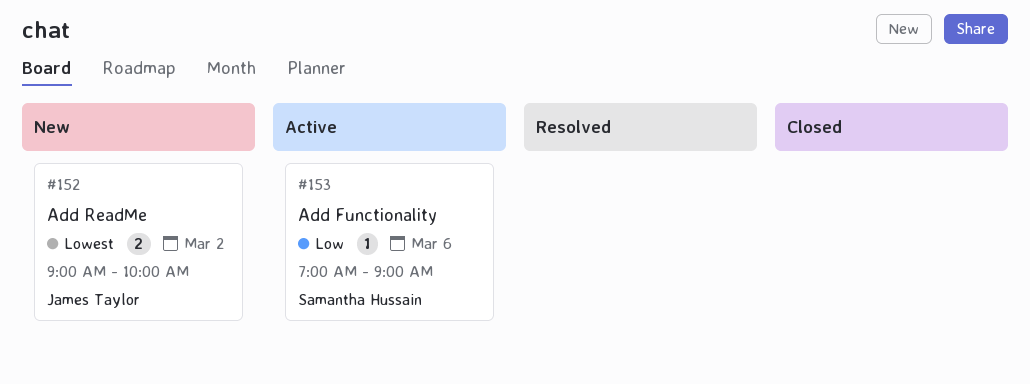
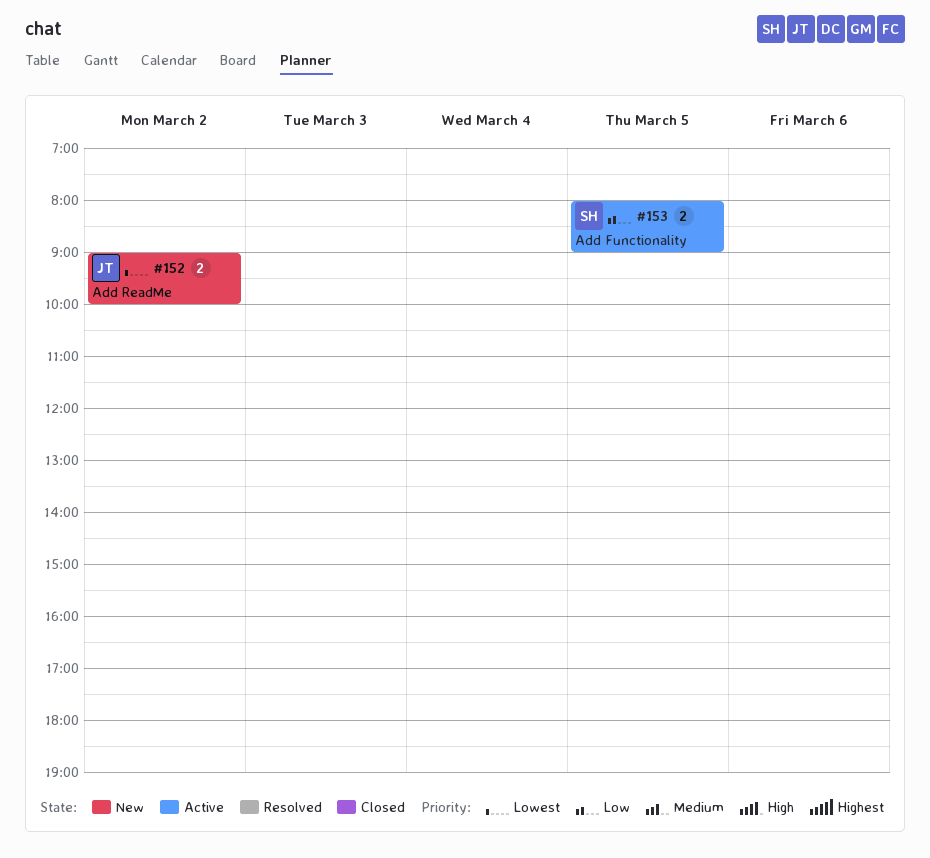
#153, estimate: 1 -> 2
#153, day: Mar 6 -> Mar 5
#153, begins: 07:00 -> 08:00

